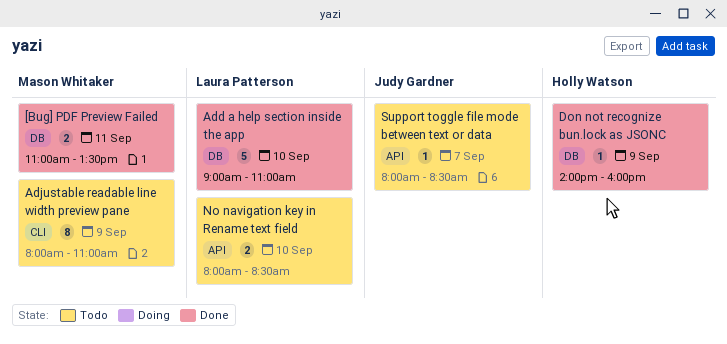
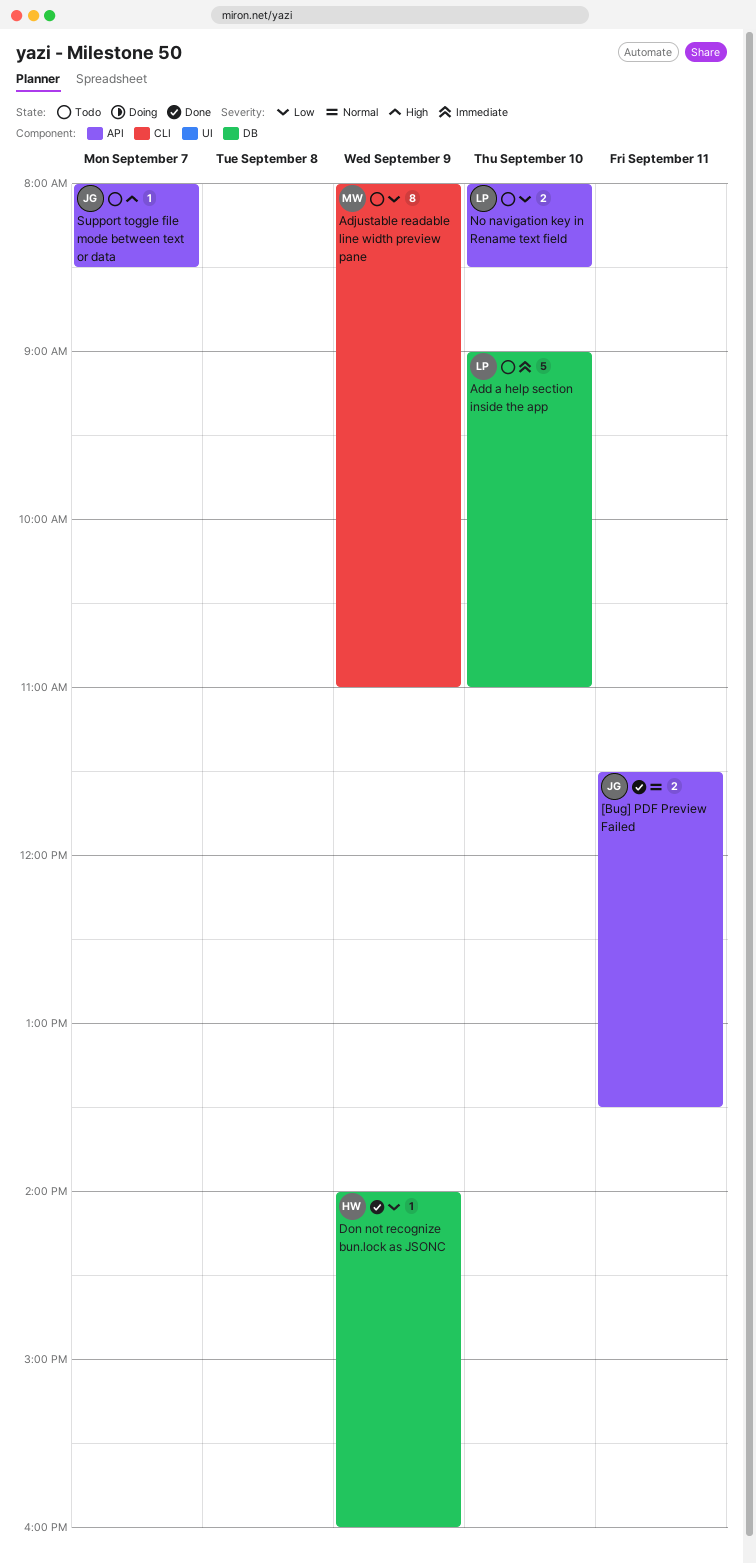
[Bug] PDF Preview Failed, owner: Mason Whitaker -> Judy Gardner
[Bug] PDF Preview Failed, label: DB -> API
[Bug] PDF Preview Failed, begins: 11:00 -> 11:30
Add a help section inside the app, status: Done -> Todo

